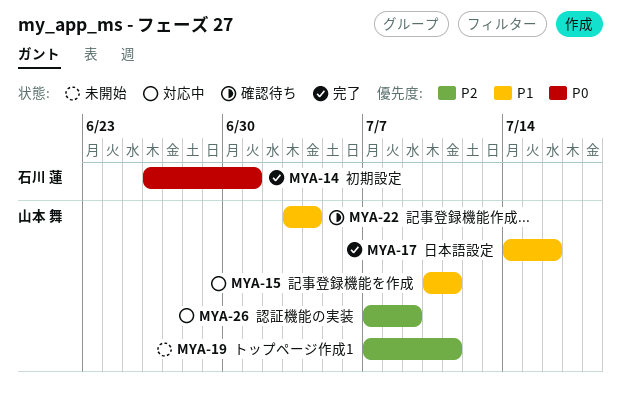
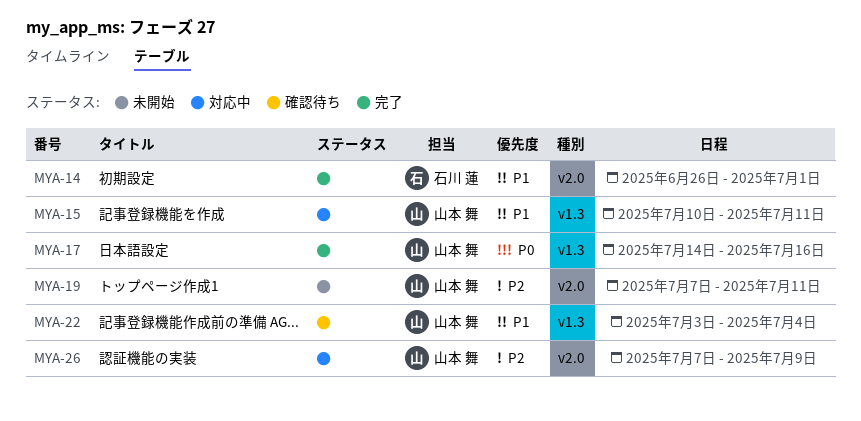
MYA-14, priority: P0 -> P1
MYA-17, priority: P1 -> P0

